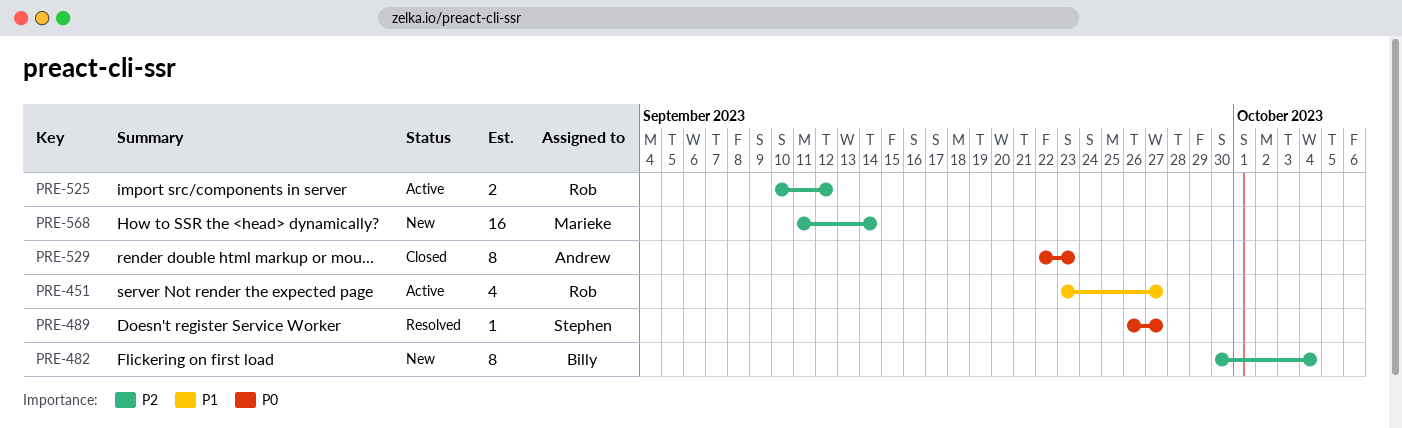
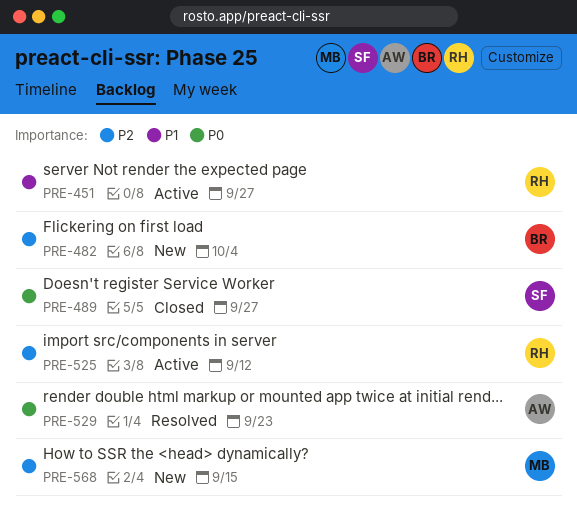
PRE-489, status: Resolved -> Closed
PRE-529, status: Closed -> Resolved
PRE-568, due: Sep 14 -> Sep 15

